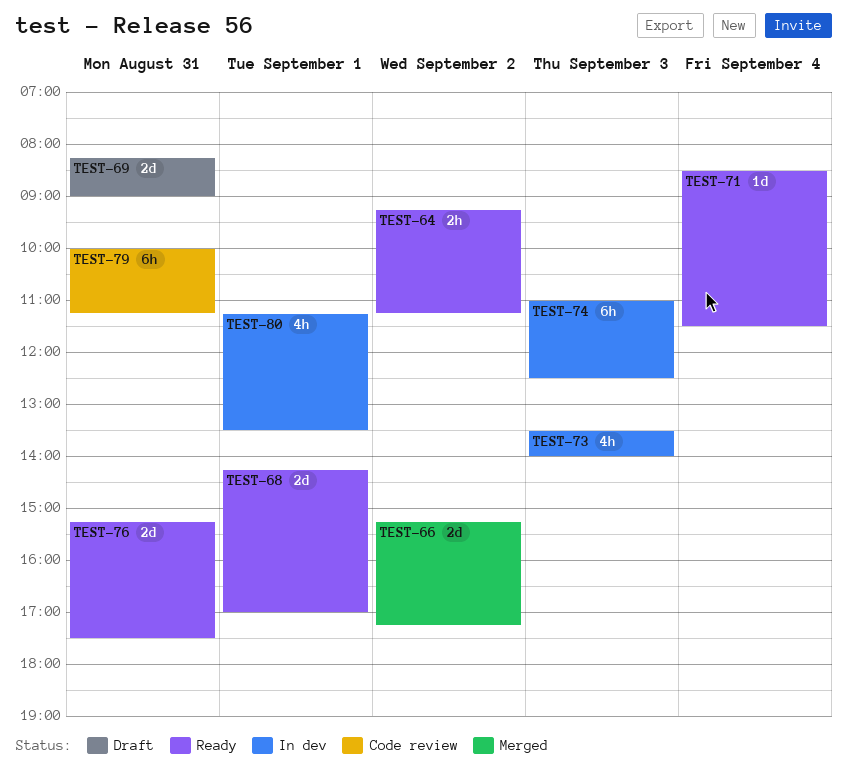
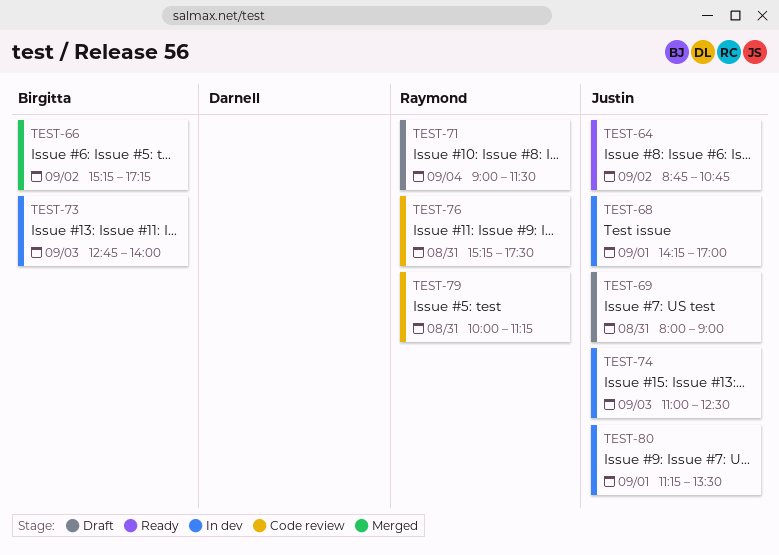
TEST-64, begins: 09:15 -> 08:45
TEST-64, ends: 11:15 -> 10:45
TEST-68, status: Ready -> In dev
TEST-69, begins: 08:15 -> 08:00
TEST-71, status: Ready -> Draft
TEST-71, begins: 08:30 -> 09:00
TEST-73, begins: 13:30 -> 12:45
TEST-76, status: Ready -> Code review

